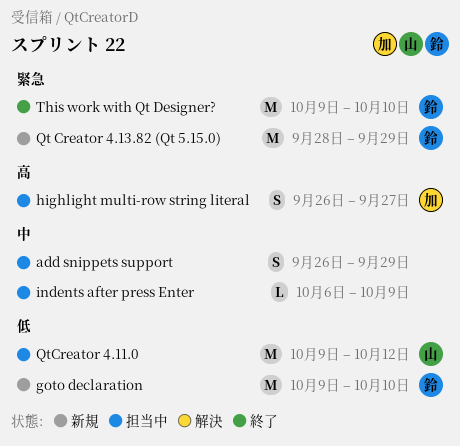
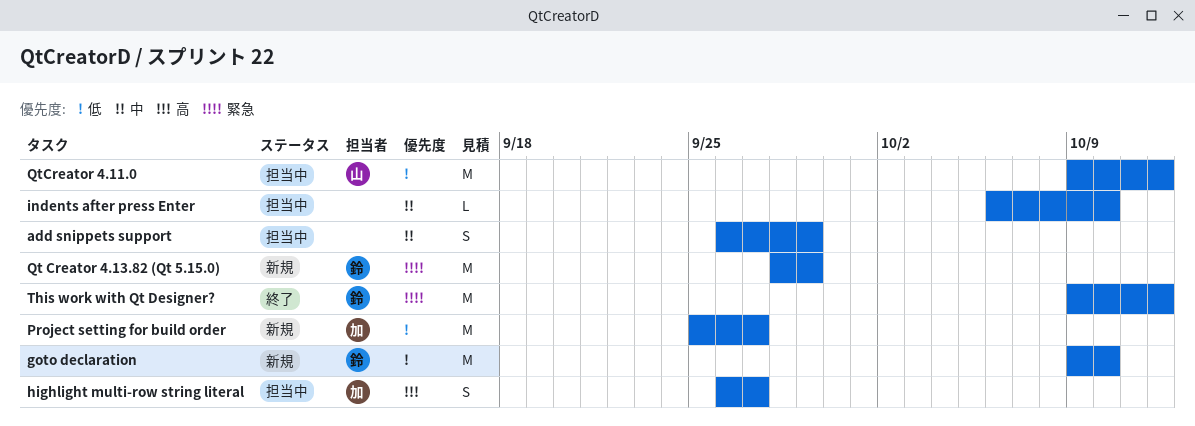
indents after press Enter, due: Oct 9 -> Oct 10
Project setting for build order: none -> present
This work with Qt Designer?, due: Oct 10 -> Oct 12

